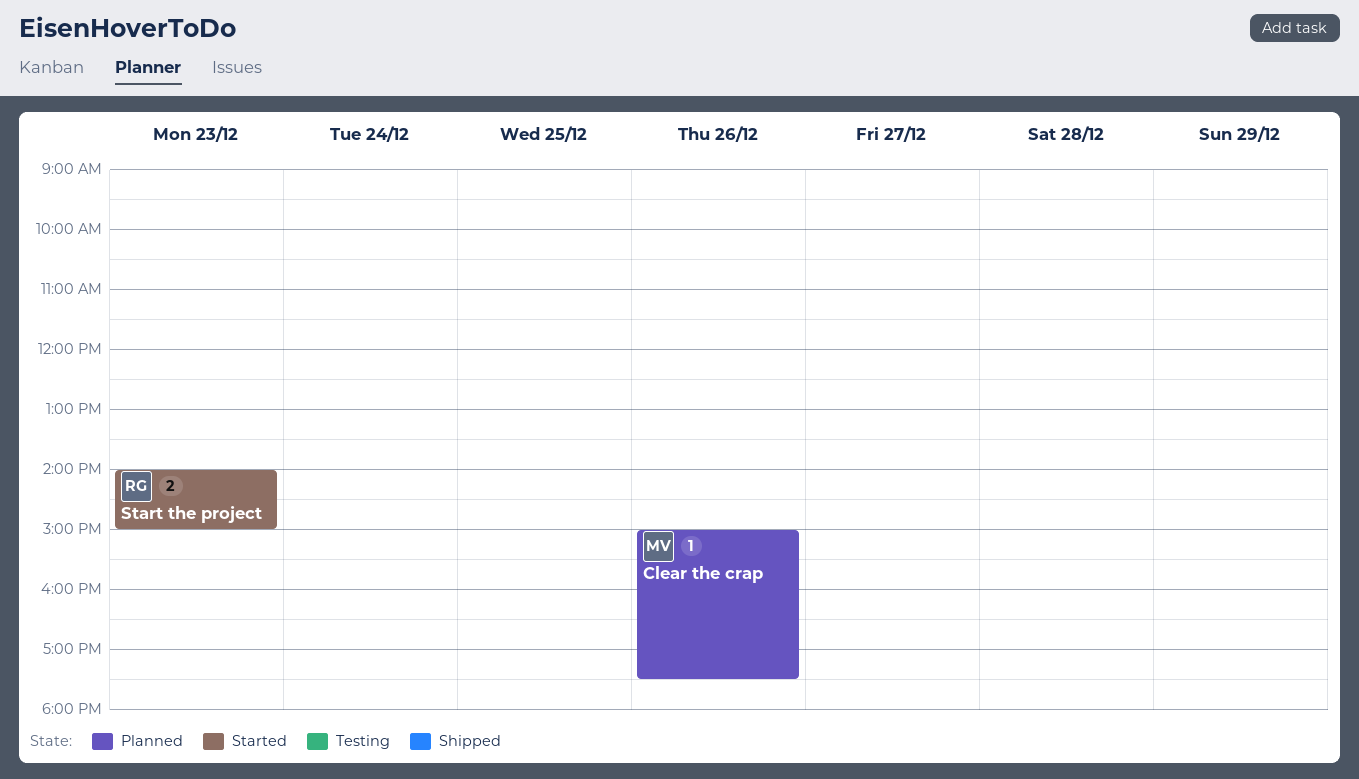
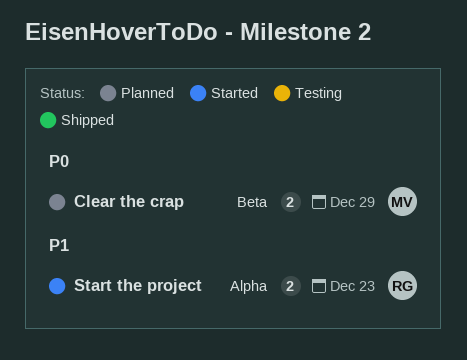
Clear the crap, estimate: 1 -> 2
Clear the crap, day: Dec 26 -> Dec 29

